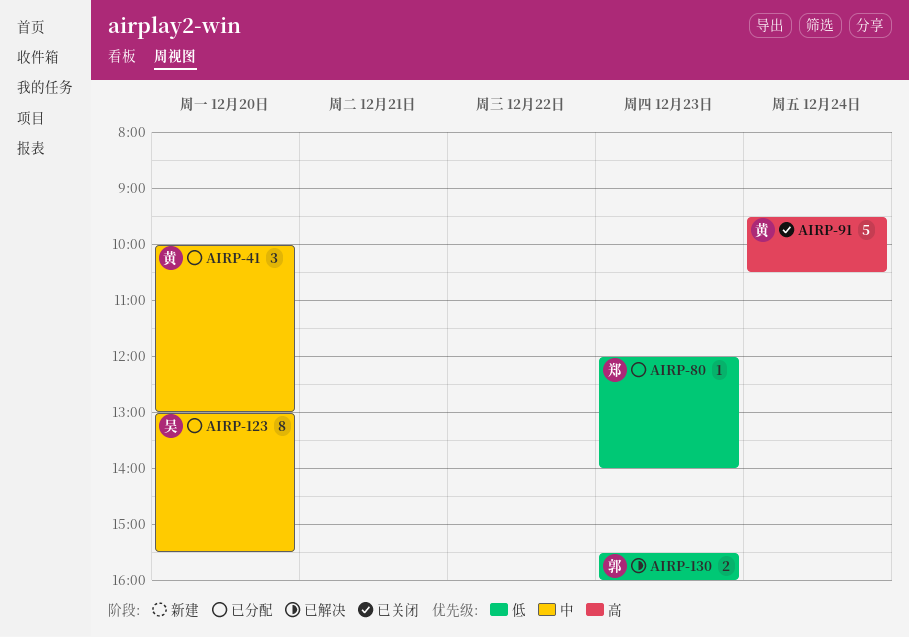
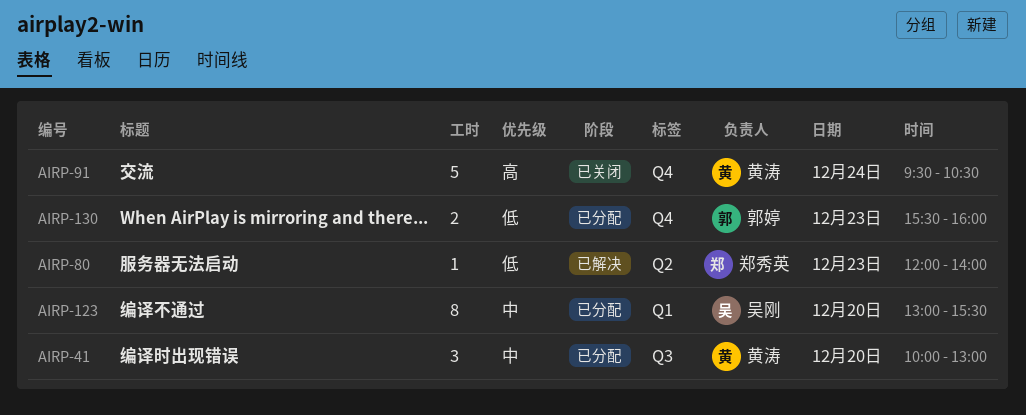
AIRP-80, status: 已分配 -> 已解决
AIRP-130, status: 已解决 -> 已分配

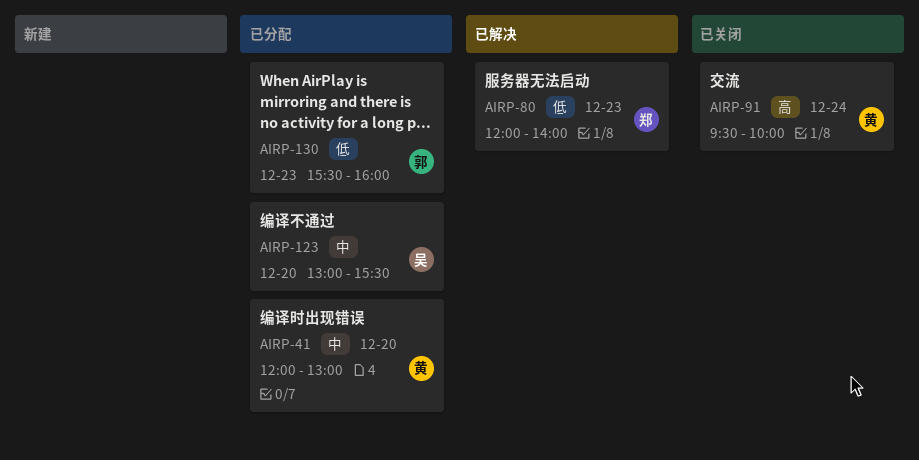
AIRP-41, begins: 10:00 -> 12:00
AIRP-91, ends: 10:30 -> 10:00

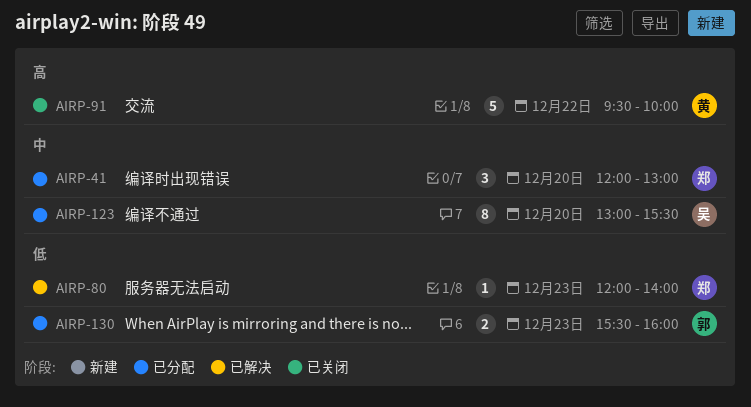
AIRP-41, owner: 黄 -> 郑
AIRP-91, day: Dec 24 -> Dec 22

